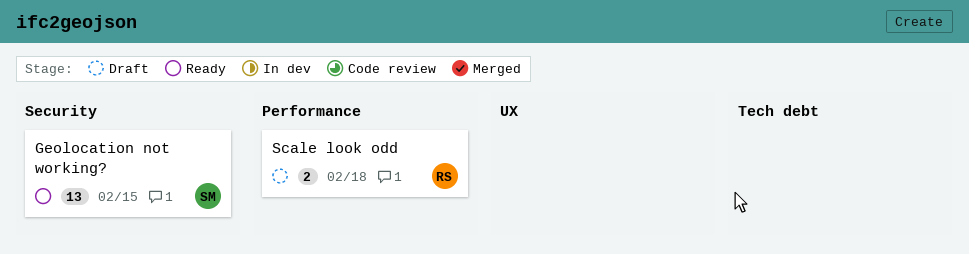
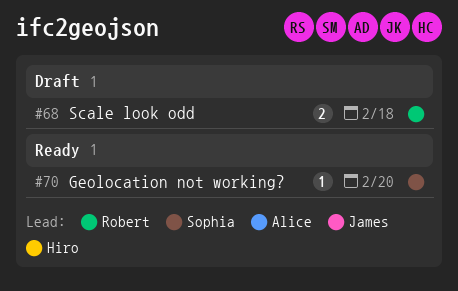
Geolocation not working?, estimate: 13 -> 1
Geolocation not working?, due: Feb 15 -> Feb 20

